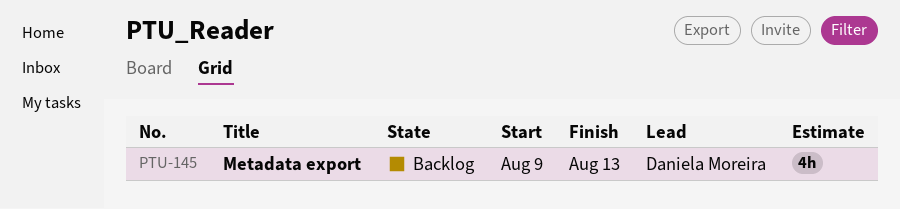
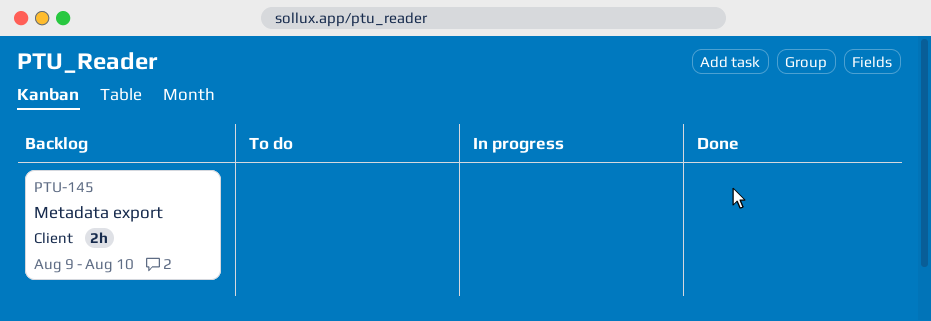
PTU-145, estimate: 4h -> 2h
PTU-145, due: Aug 13 -> Aug 10

